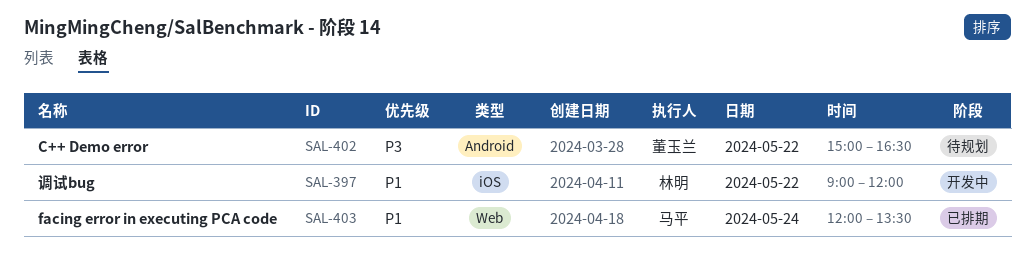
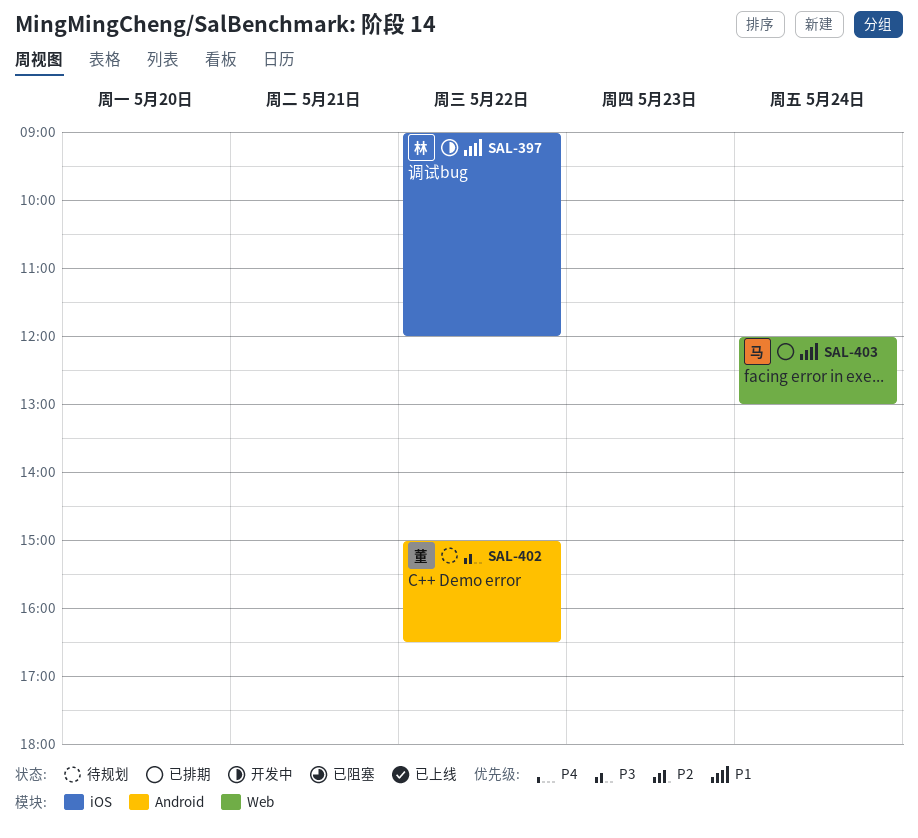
SAL-403, ends: 13:30 -> 13:00

